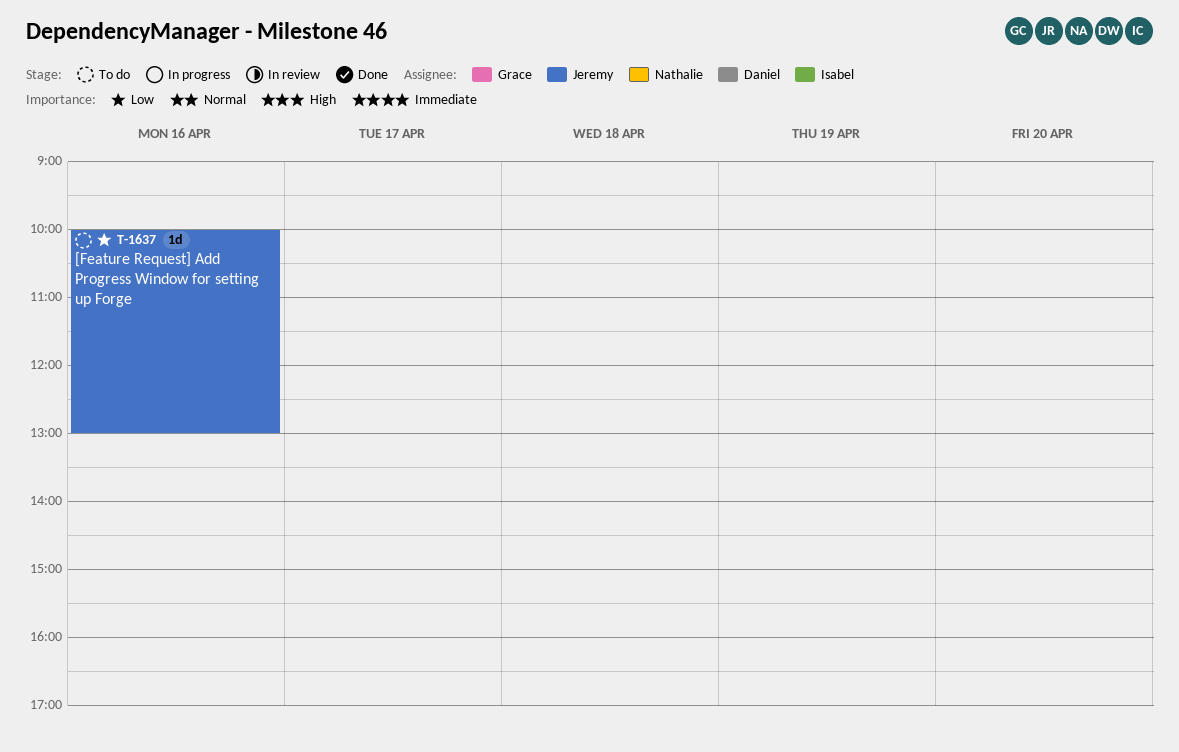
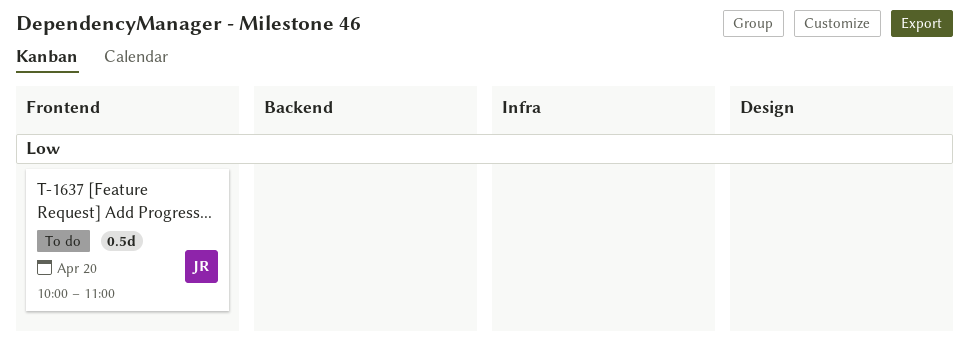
T-1637, estimate: 1d -> 0.5d
T-1637, day: Apr 16 -> Apr 20
T-1637, ends: 13:00 -> 11:00

